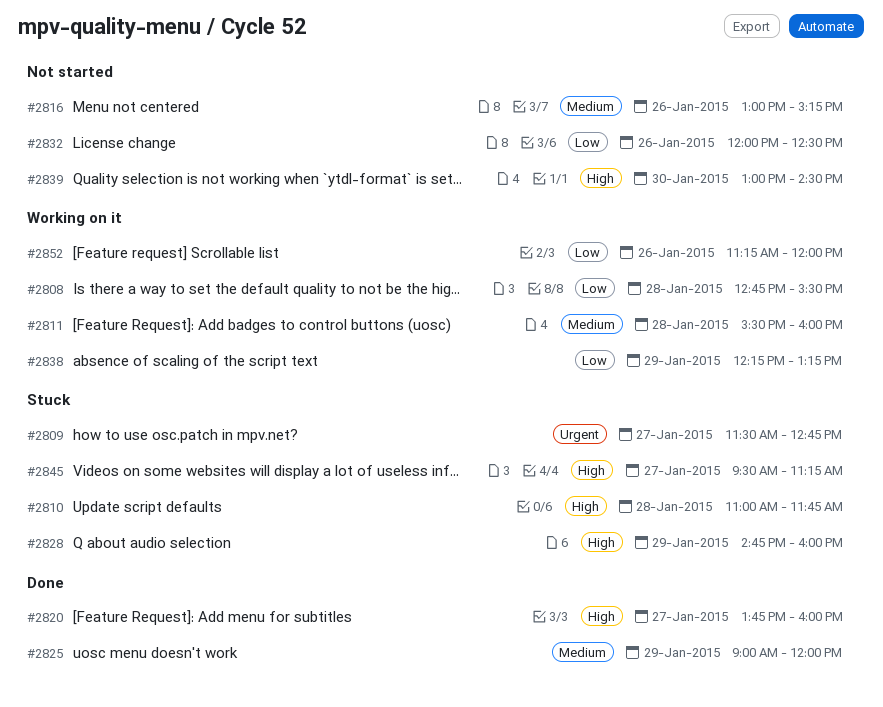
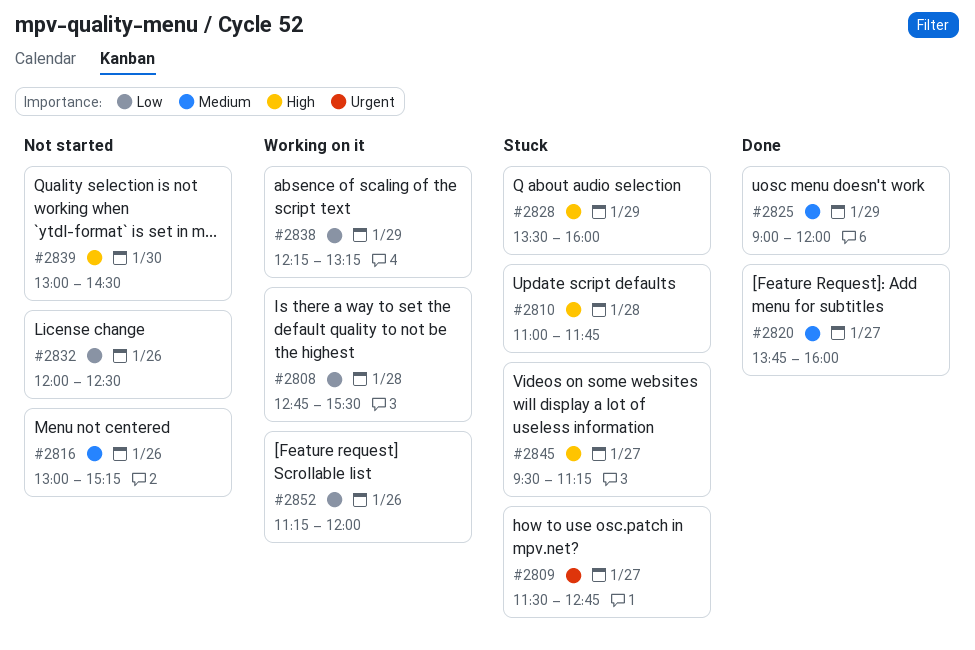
#2811: present -> none
#2820, priority: High -> Medium
#2828, begins: 14:45 -> 13:30

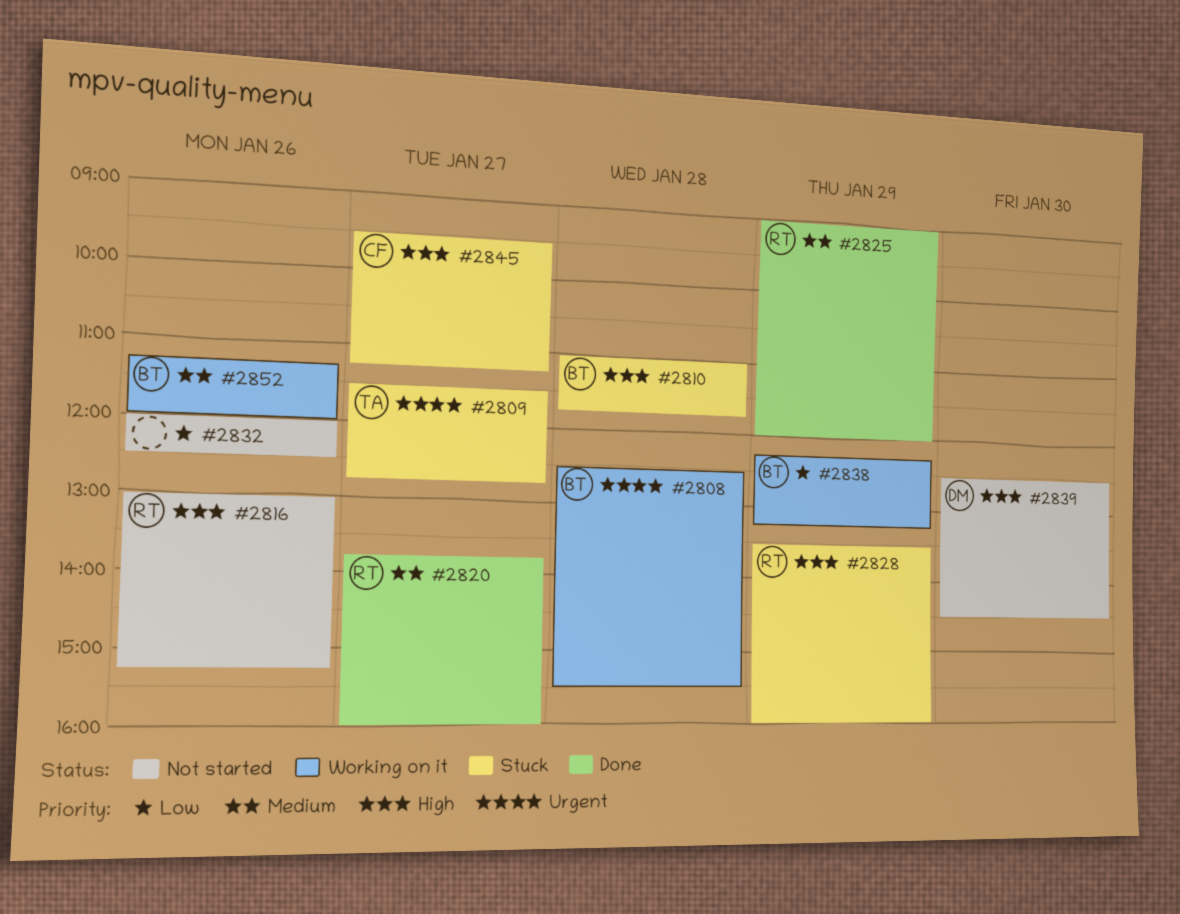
#2808, priority: Low -> Urgent
#2808, begins: 12:45 -> 12:30
#2816, priority: Medium -> High
#2839, begins: 13:00 -> 12:30
#2852, priority: Low -> Medium

